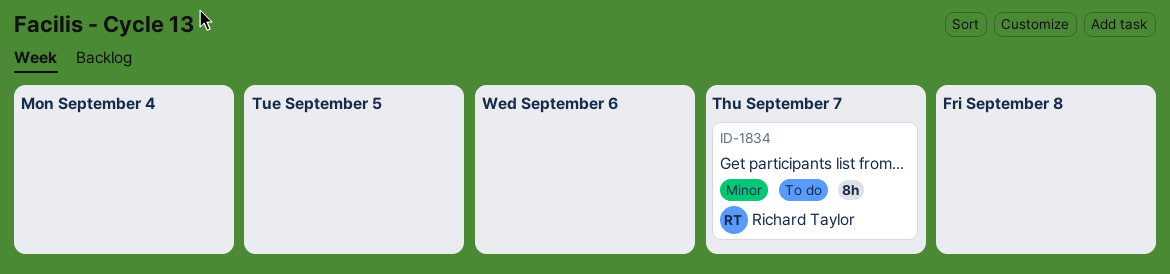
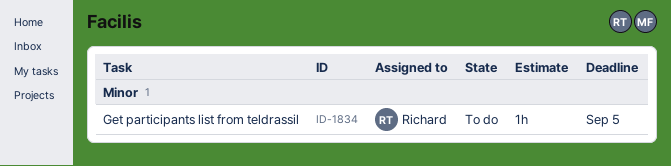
ID-1834, estimate: 8h -> 1h
ID-1834, due: Sep 7 -> Sep 5

